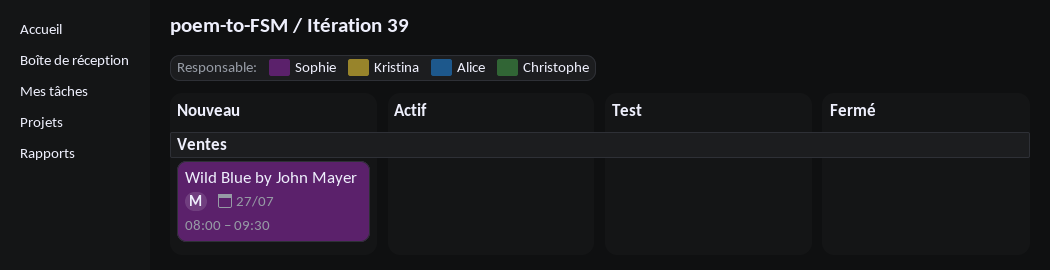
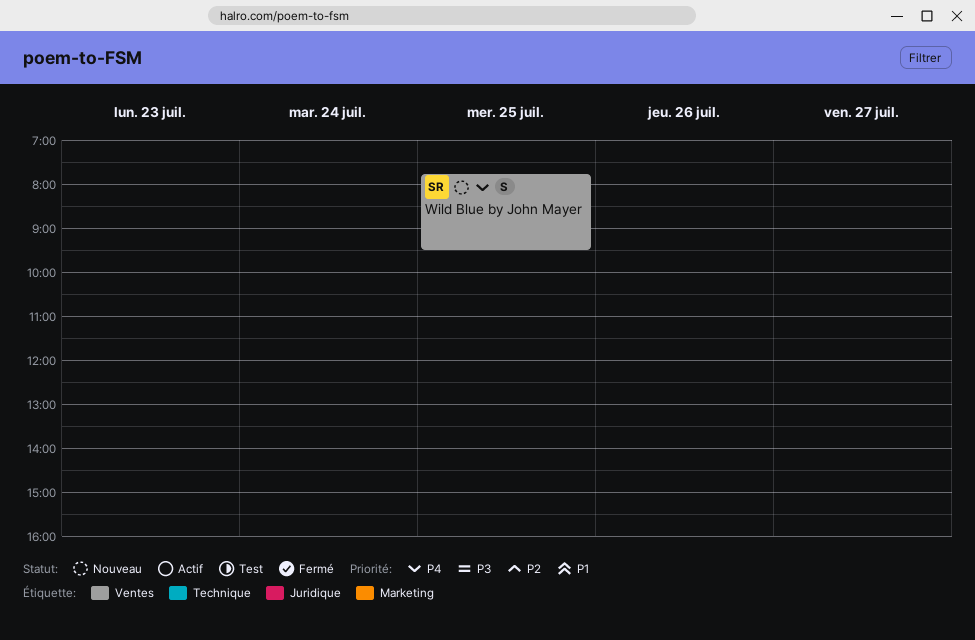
Wild Blue by John Mayer, estimate: M -> S
Wild Blue by John Mayer, day: Jul 27 -> Jul 25
Wild Blue by John Mayer, begins: 08:00 -> 07:45

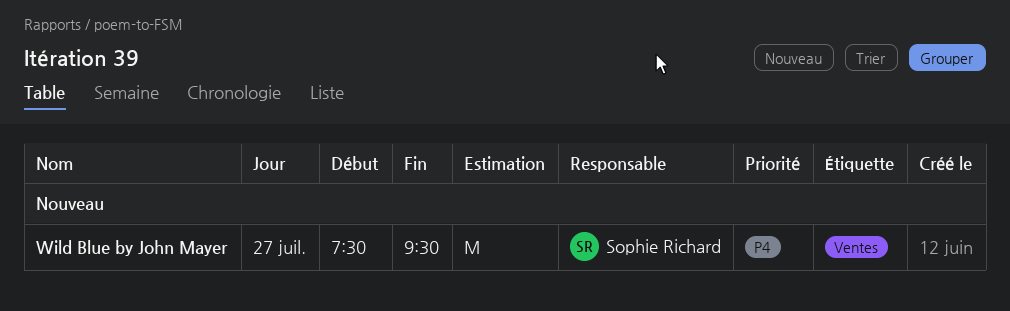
Wild Blue by John Mayer, estimate: S -> M
Wild Blue by John Mayer, day: Jul 25 -> Jul 27
Wild Blue by John Mayer, begins: 07:45 -> 07:30

